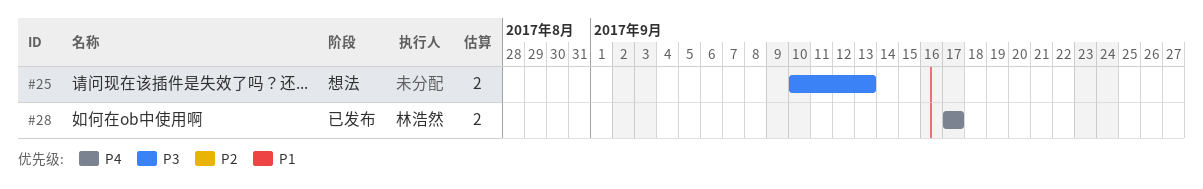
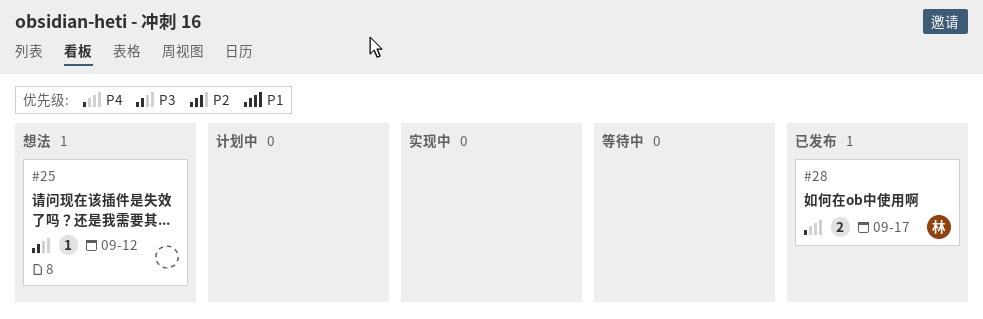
#25, estimate: 2 -> 1
#25, due: Sep 13 -> Sep 12

